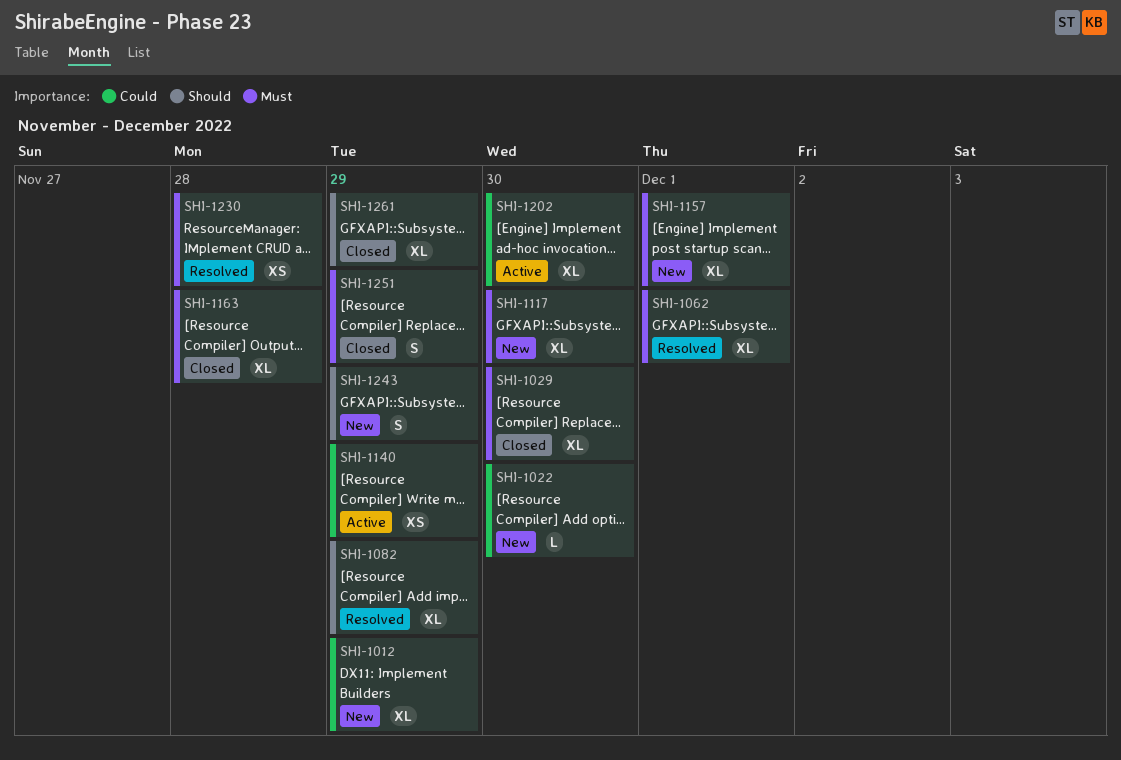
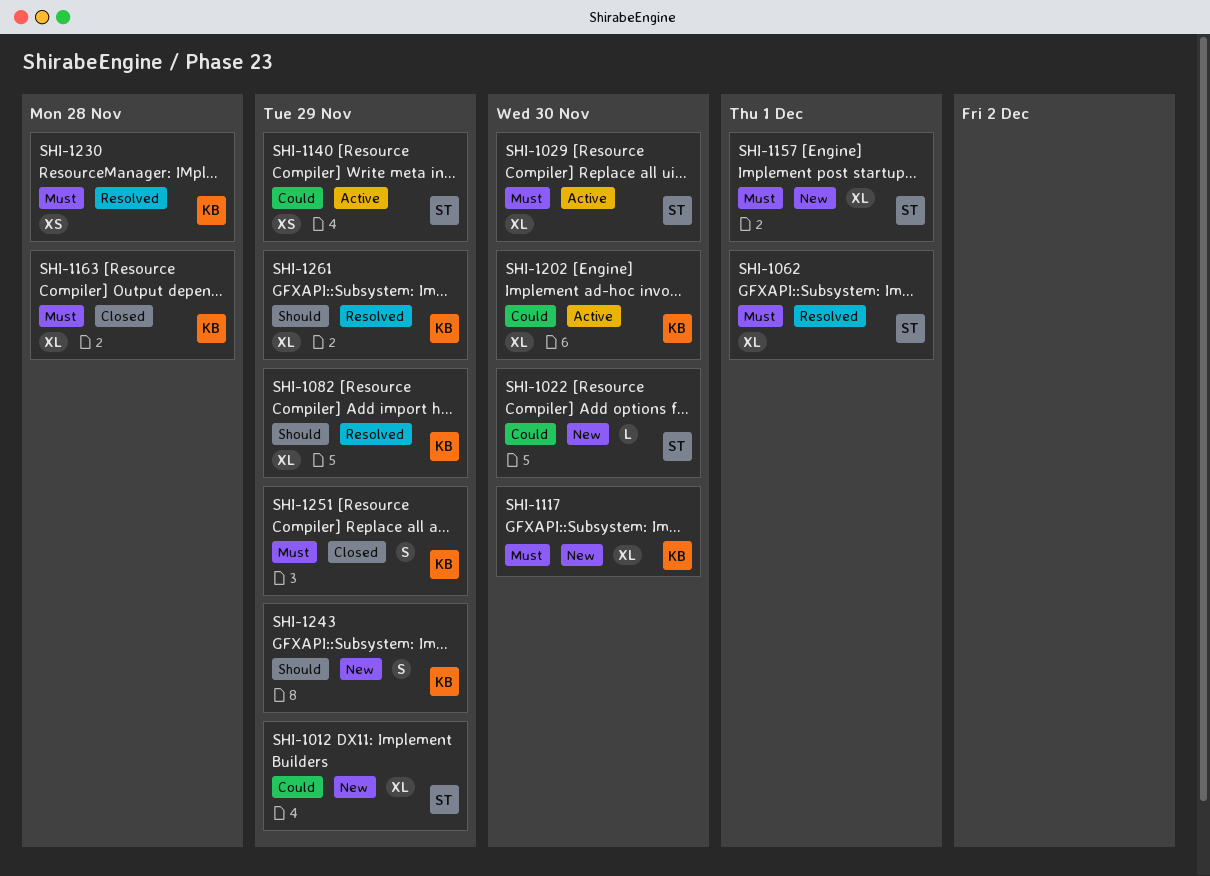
SHI-1029, status: Closed -> Active
SHI-1261, status: Closed -> Resolved

